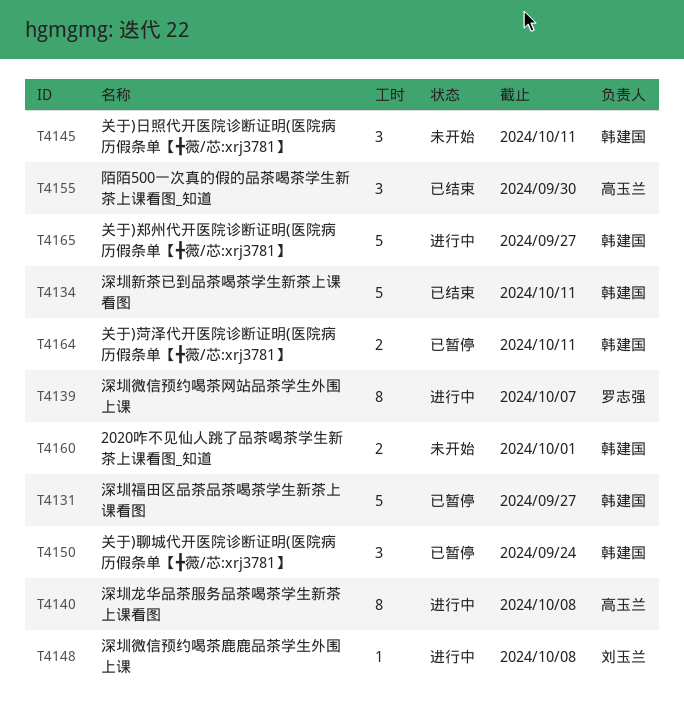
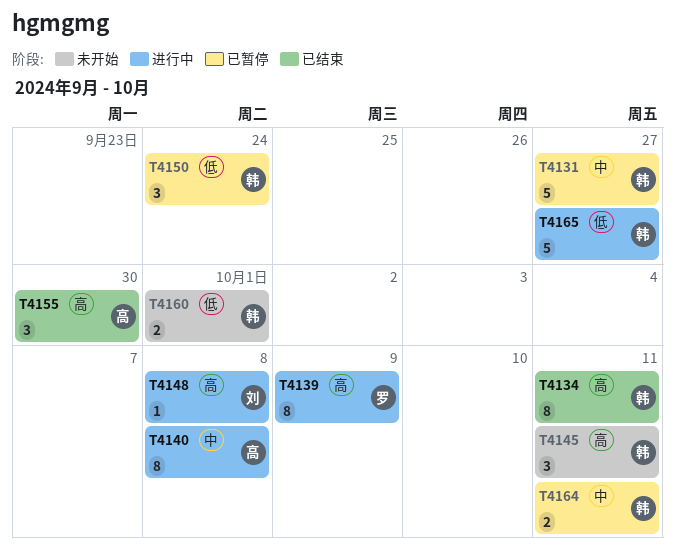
T4134, estimate: 5 -> 8
T4139, due: Oct 7 -> Oct 9

